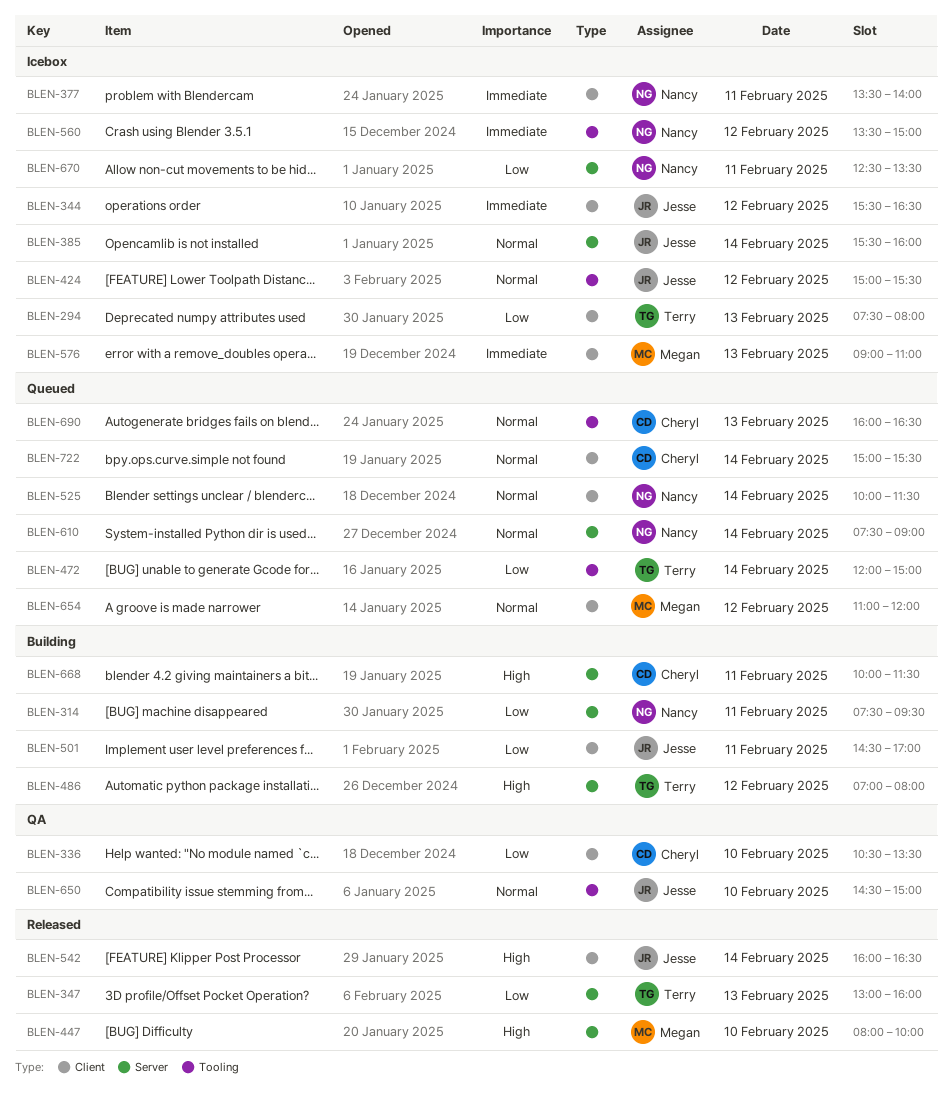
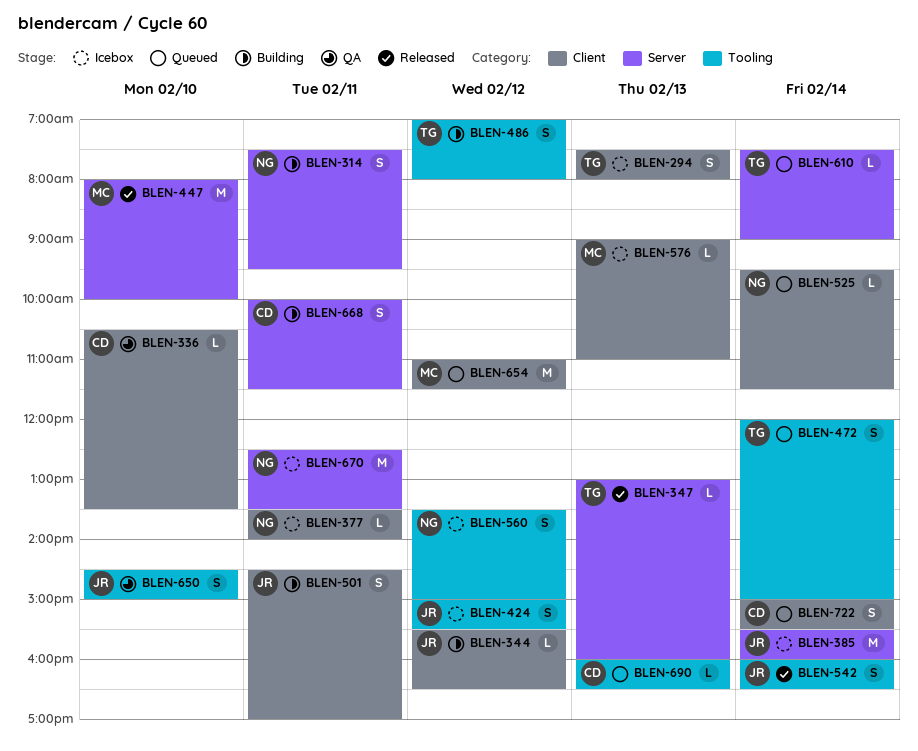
BLEN-344, status: Icebox -> Building
BLEN-486, label: Server -> Tooling
BLEN-525, begins: 10:00 -> 09:30
BLEN-542, label: Client -> Tooling
BLEN-610, owner: Nancy -> Terry
BLEN-654, ends: 12:00 -> 11:30

